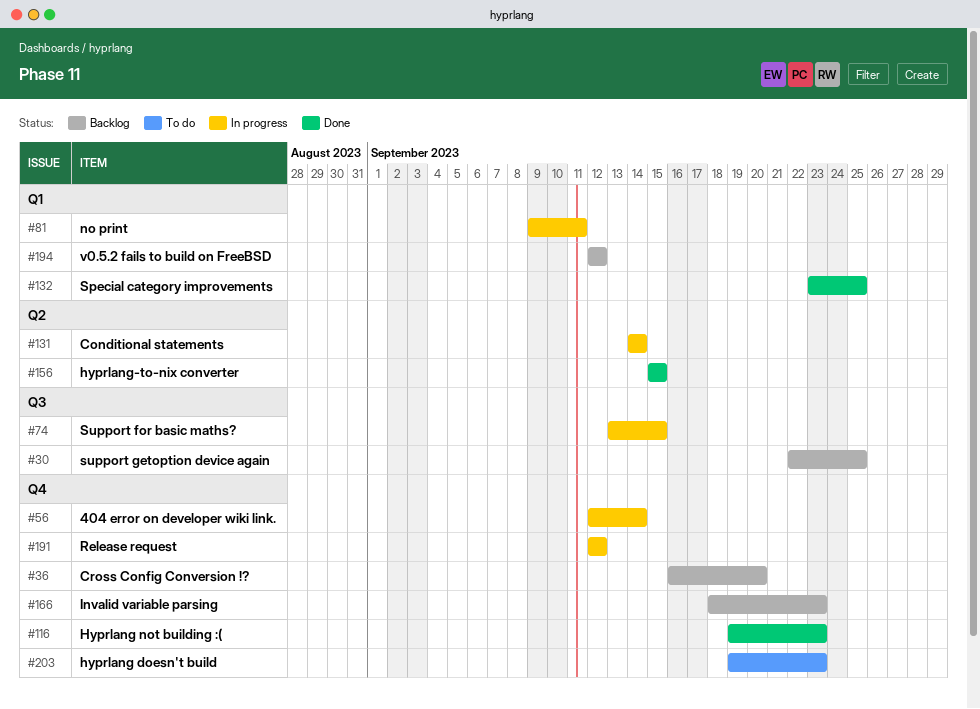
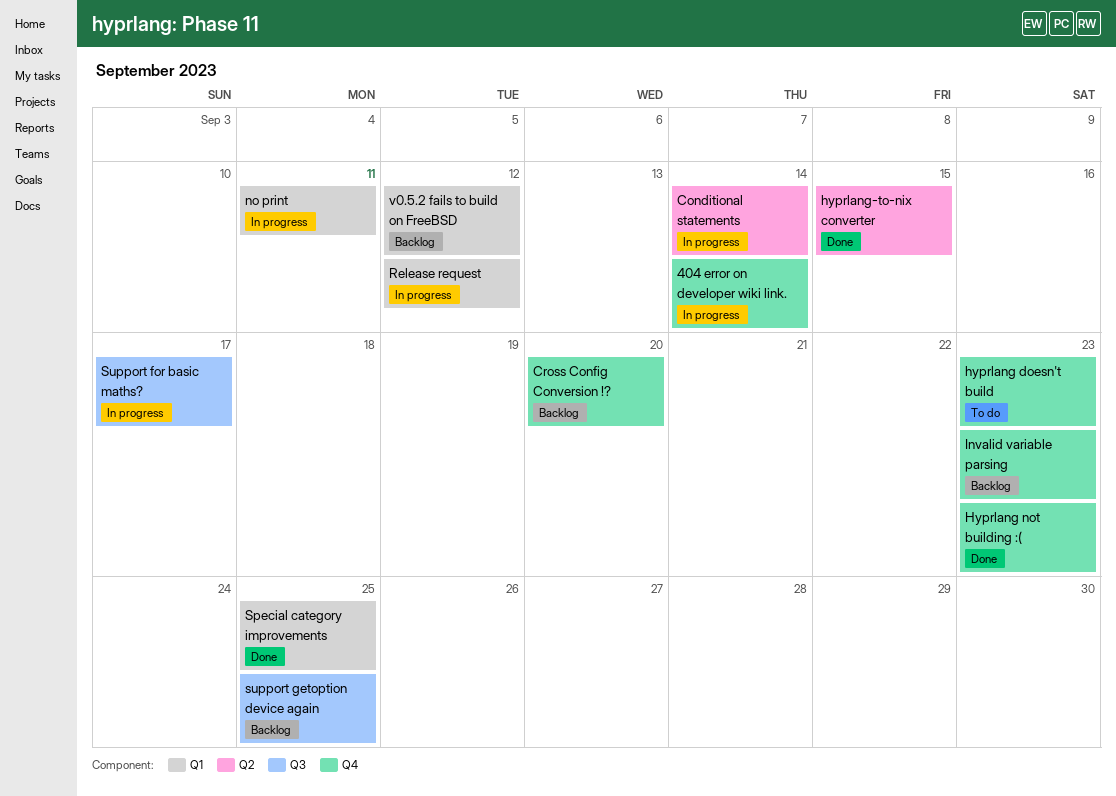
Release request, label: Q4 -> Q1
Support for basic maths?, due: Sep 15 -> Sep 17

